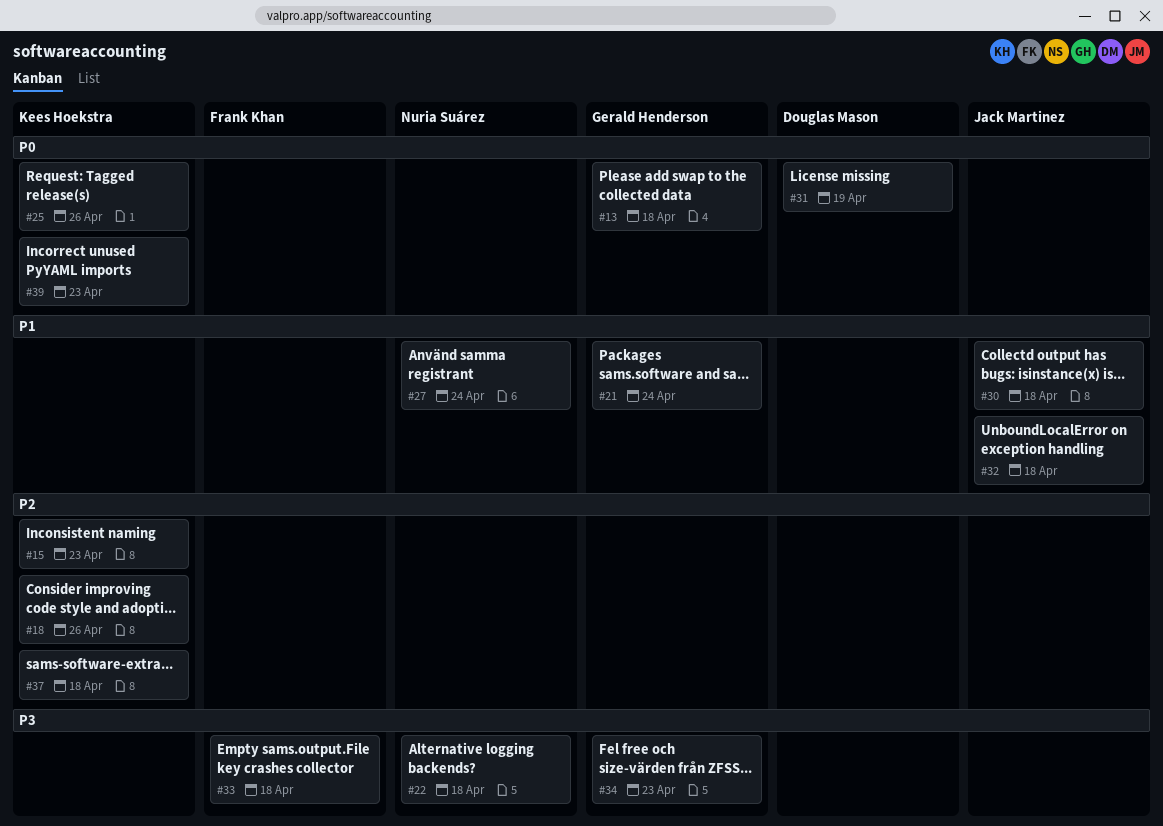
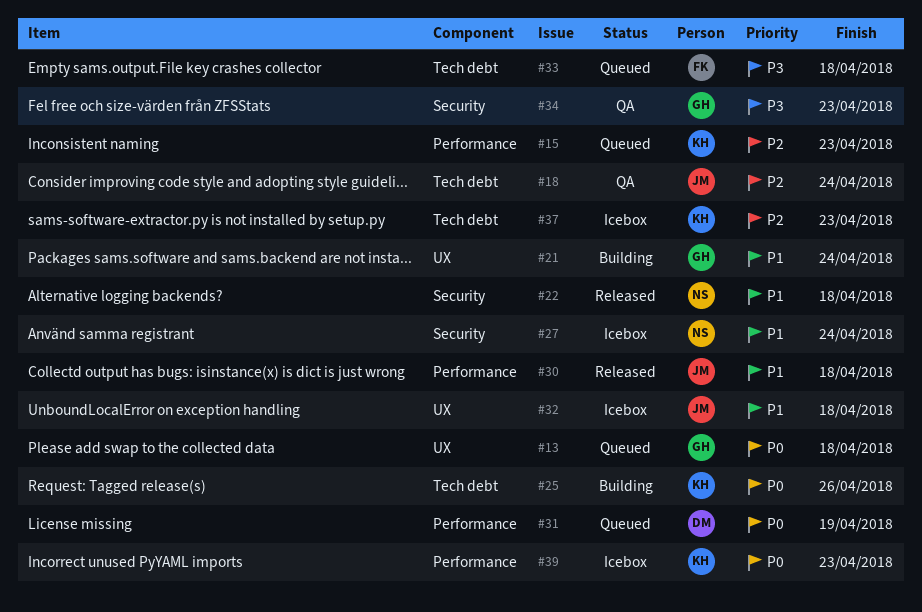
#18, owner: Kees Hoekstra -> Jack Martinez
#18, due: Apr 26 -> Apr 24
#22, priority: P3 -> P1
#37, due: Apr 18 -> Apr 23

